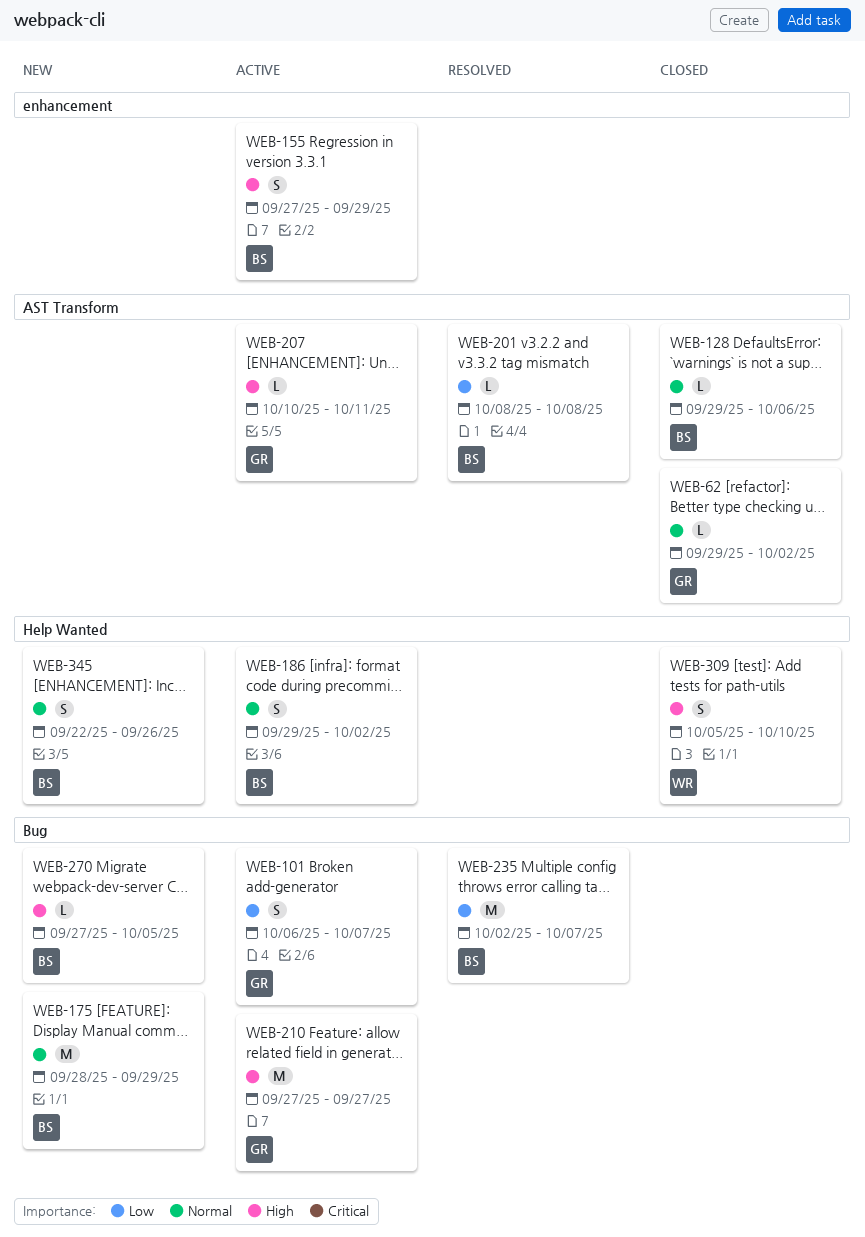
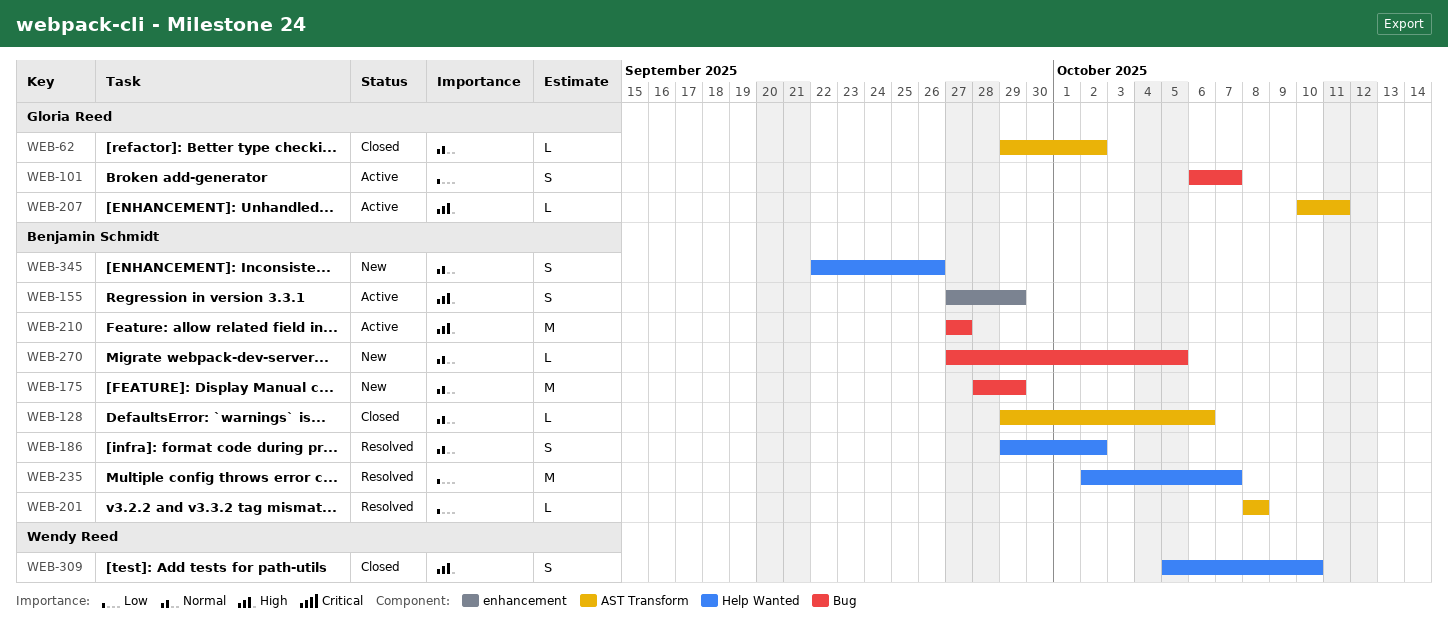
WEB-186, status: Active -> Resolved
WEB-210, owner: Gloria Reed -> Benjamin Schmidt
WEB-235, label: Bug -> Help Wanted
WEB-270, priority: High -> Normal

